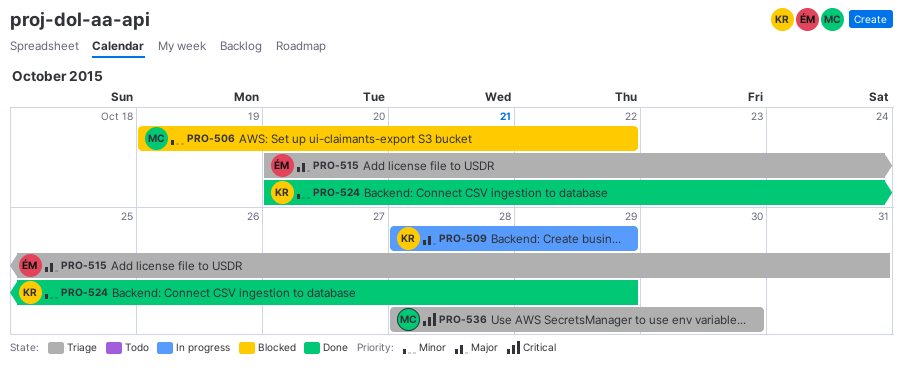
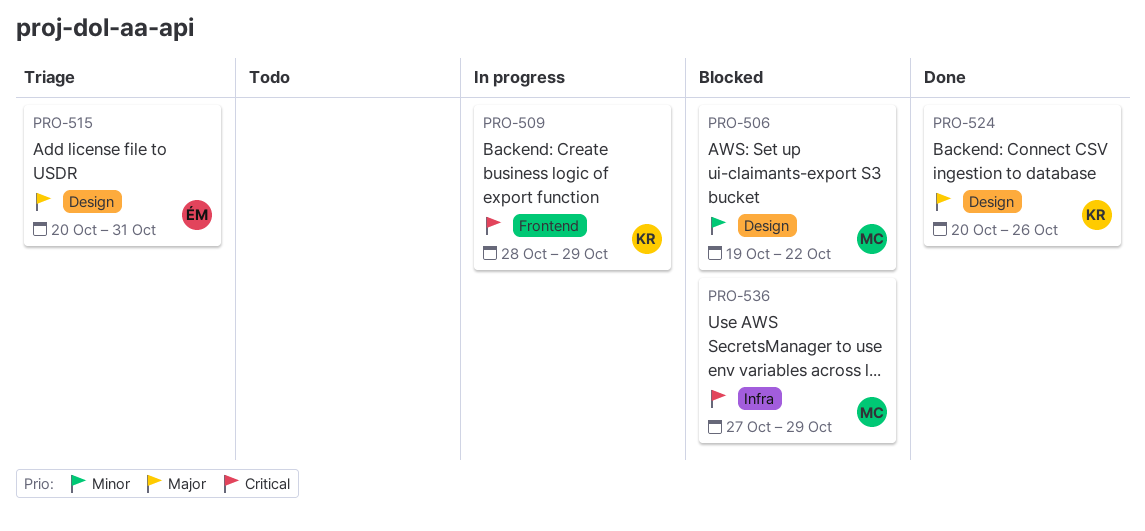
PRO-509, priority: Major -> Critical
PRO-524, priority: Minor -> Major
PRO-524, due: Oct 29 -> Oct 26
PRO-536, status: Triage -> Blocked
PRO-536, start: Oct 28 -> Oct 27
PRO-536, due: Oct 30 -> Oct 29

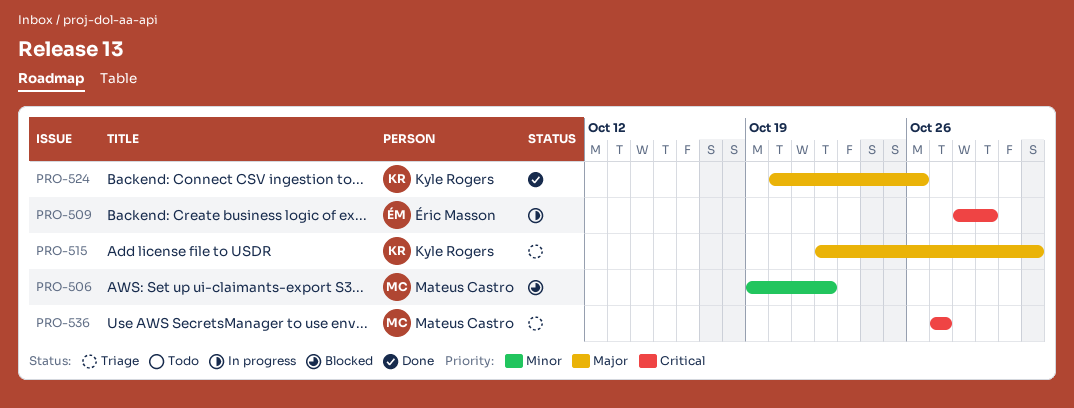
PRO-509, owner: Kyle Rogers -> Éric Masson
PRO-515, owner: Éric Masson -> Kyle Rogers
PRO-515, start: Oct 20 -> Oct 22
PRO-536, status: Blocked -> Triage
PRO-536, due: Oct 29 -> Oct 27

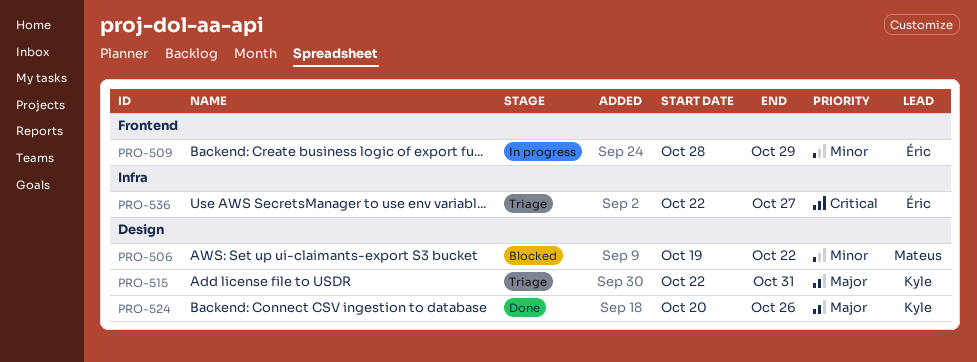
PRO-509, priority: Critical -> Minor
PRO-536, owner: Mateus Castro -> Éric Masson
PRO-536, start: Oct 27 -> Oct 22

